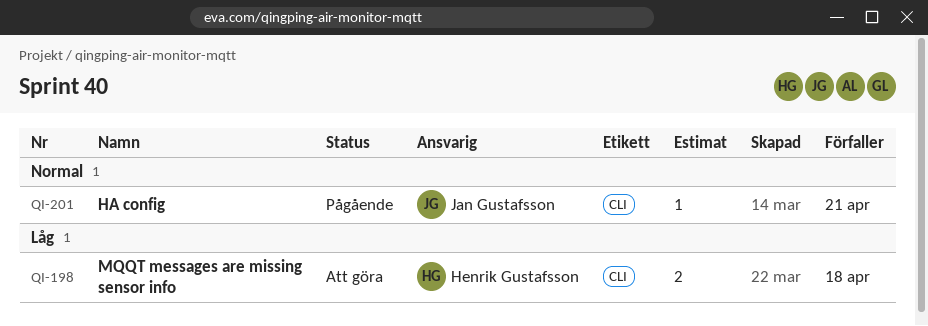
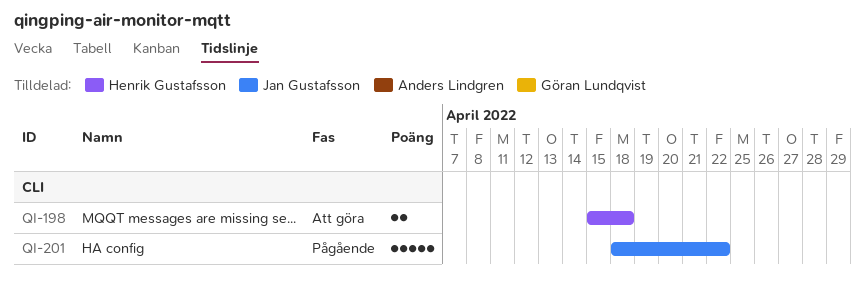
QI-201, estimate: 1 -> 5
QI-201, due: Apr 21 -> Apr 22

